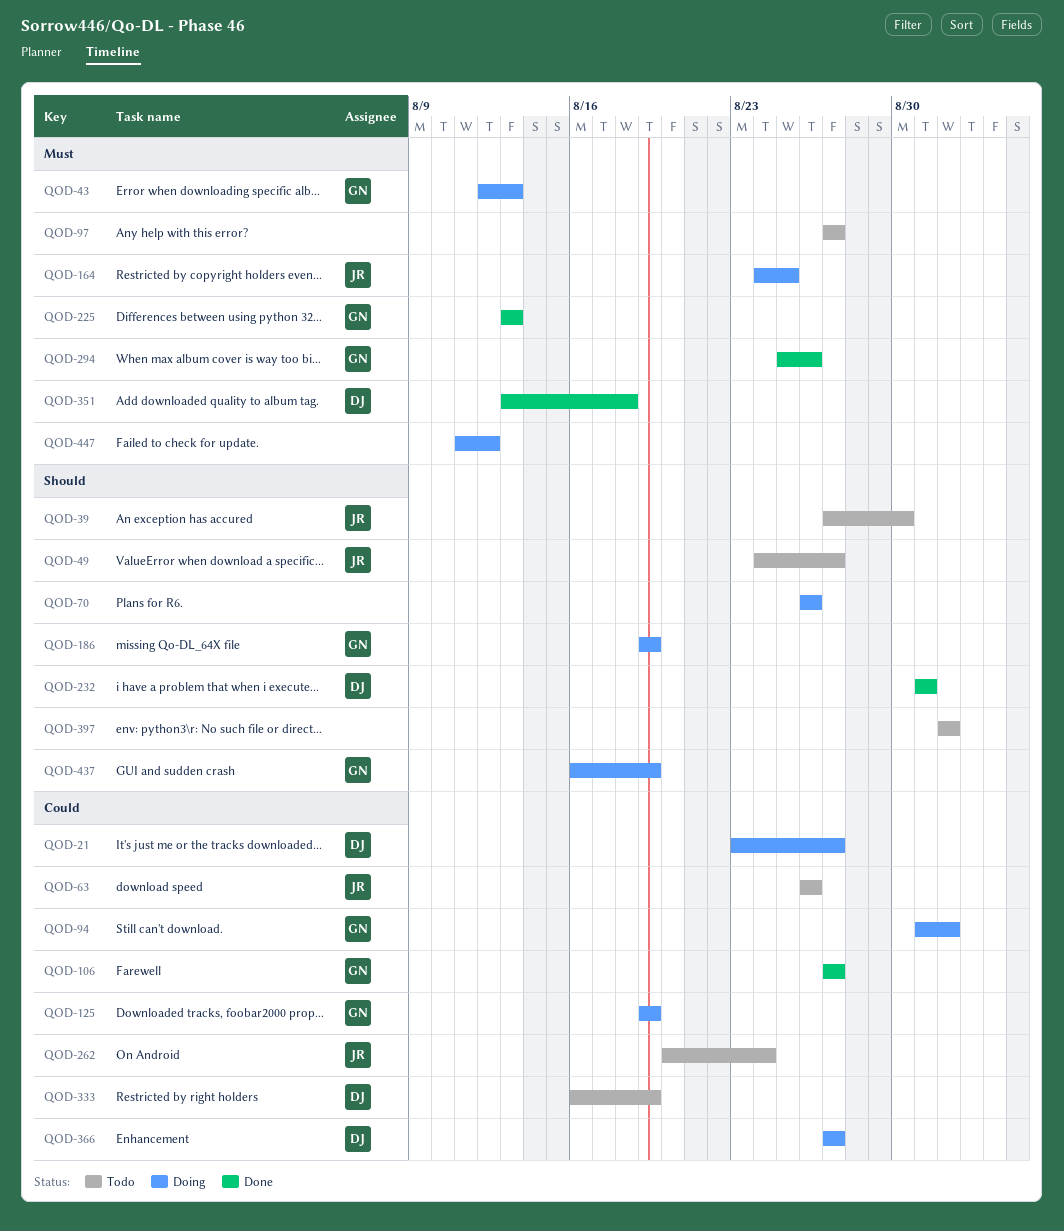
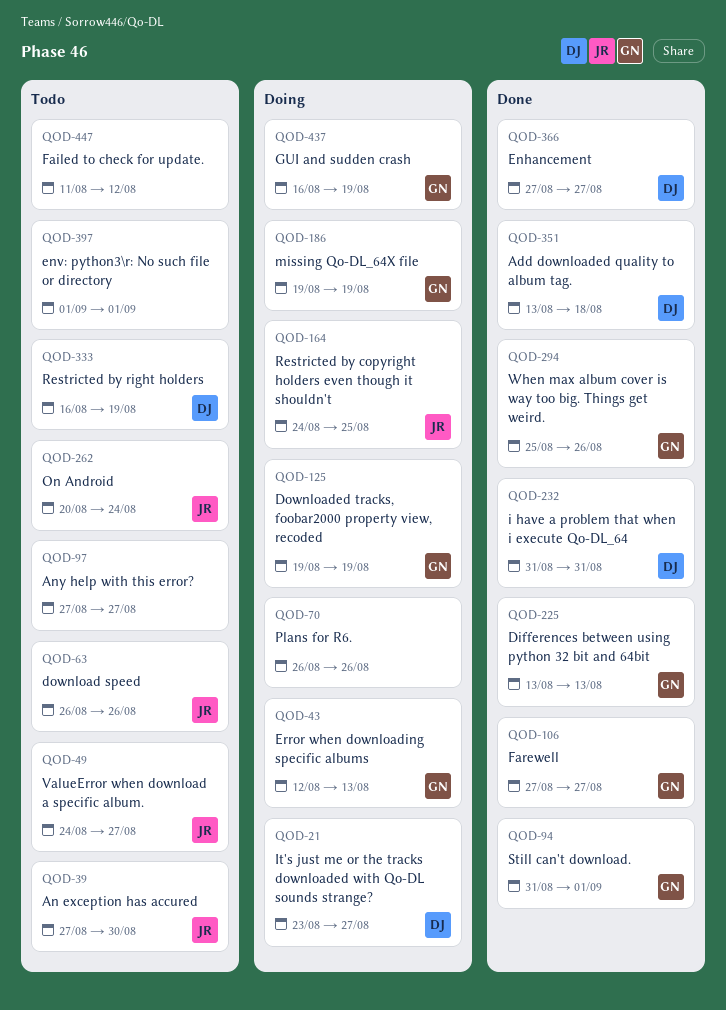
QOD-94, status: Doing -> Done
QOD-366, status: Doing -> Done
QOD-447, status: Doing -> Todo

